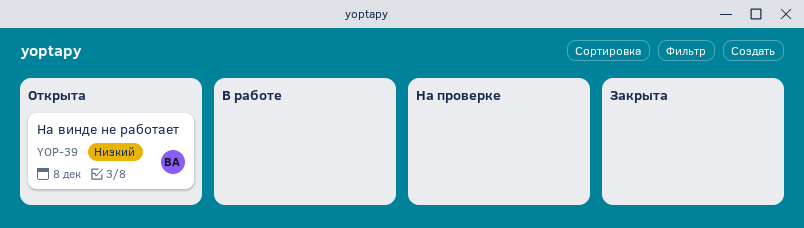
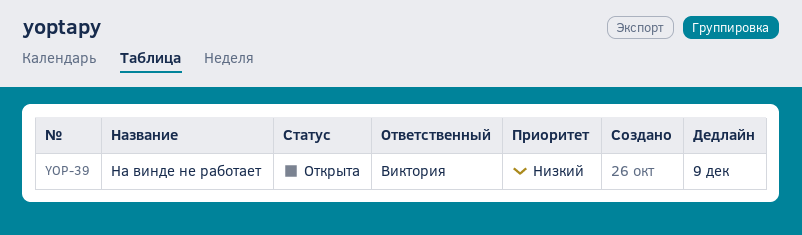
YOP-39, due: Dec 8 -> Dec 9

